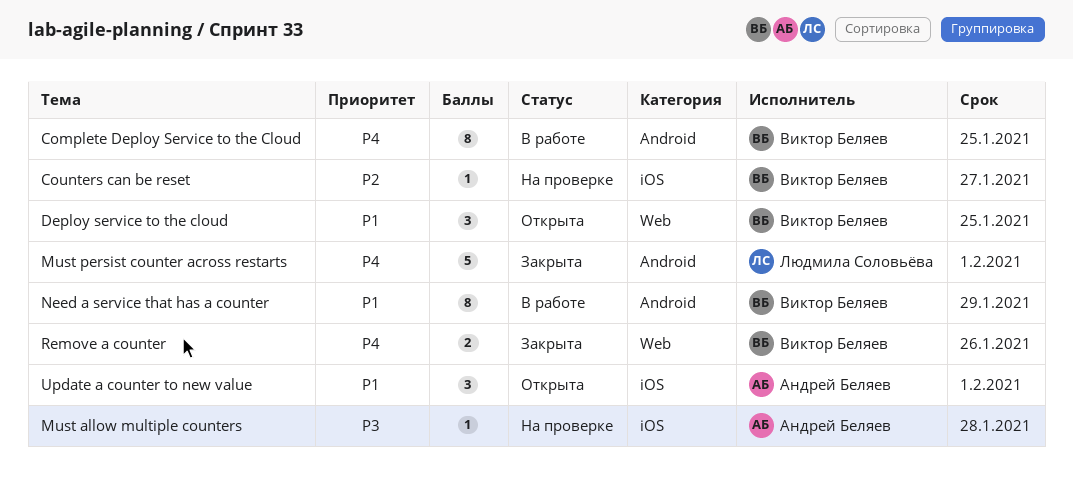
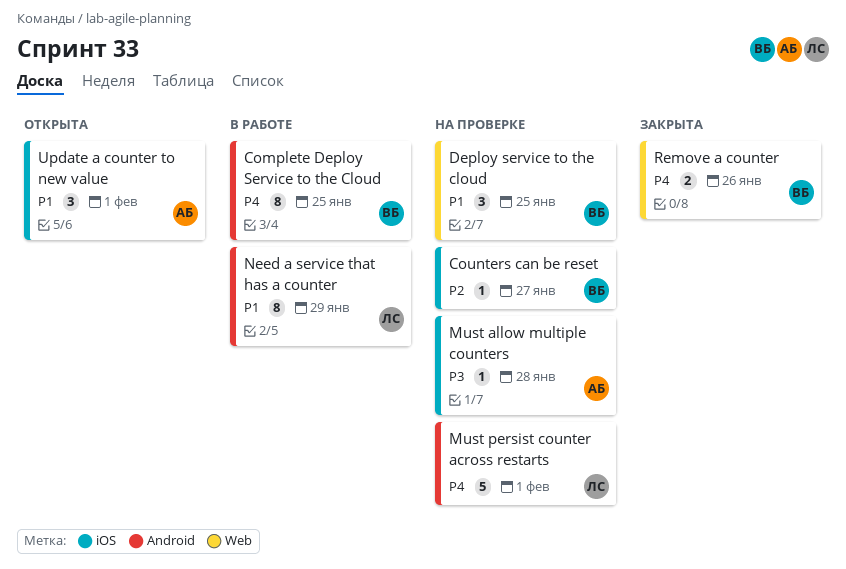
Deploy service to the cloud, status: Открыта -> На проверке
Must persist counter across restarts, status: Закрыта -> На проверке
Need a service that has a counter, owner: Виктор Беляев -> Людмила Соловьёва

